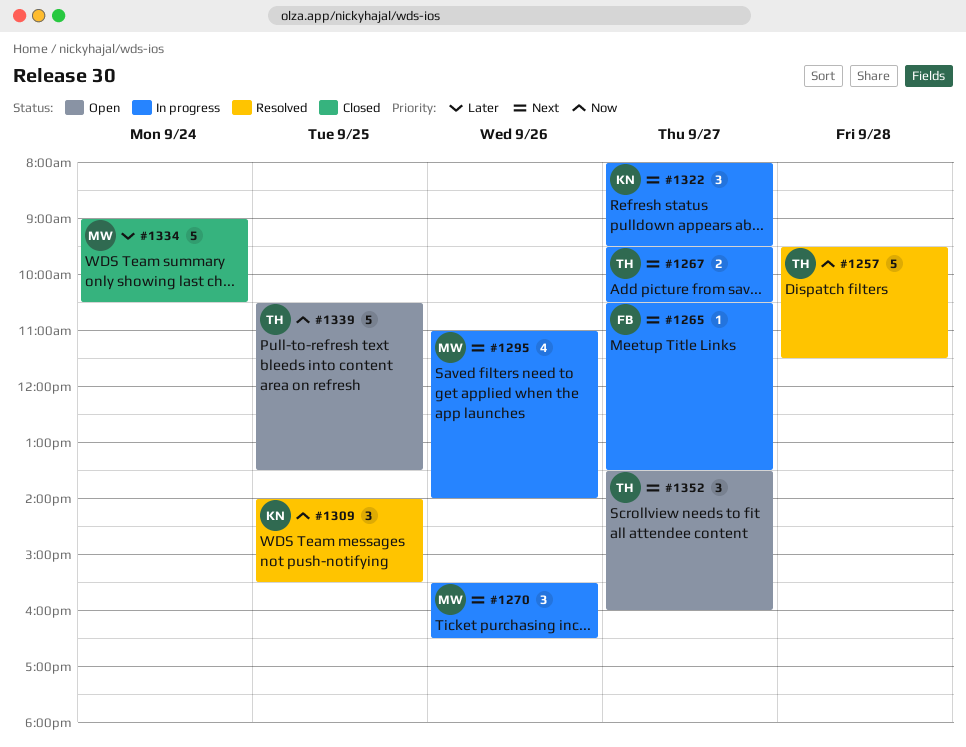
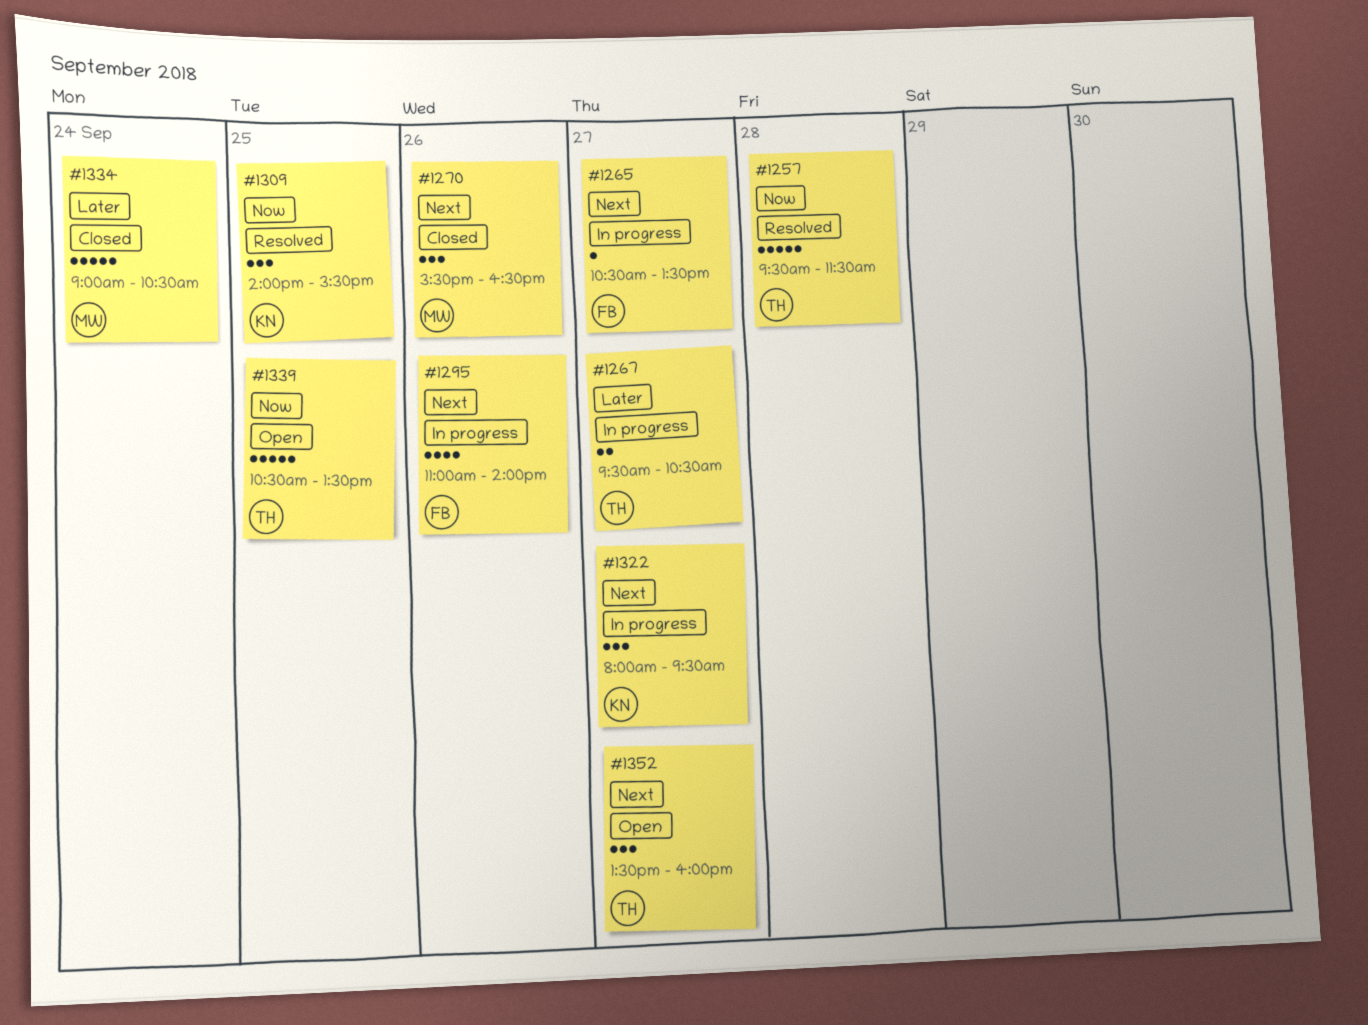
#1267, priority: Next -> Later
#1270, status: In progress -> Closed
#1295, owner: MW -> FB

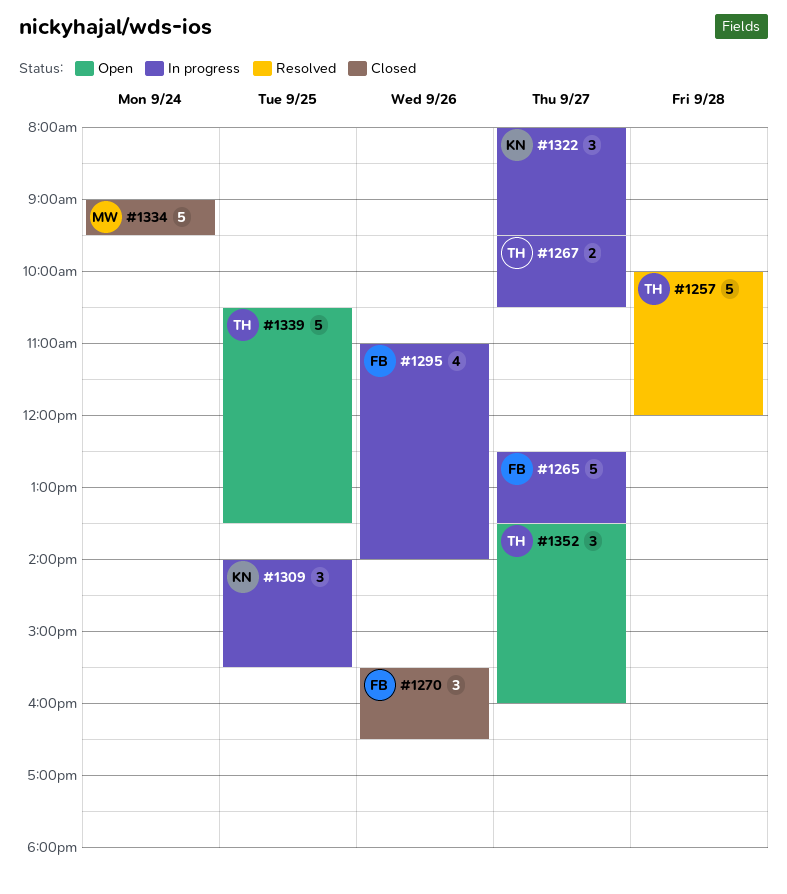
#1257, begins: 09:30 -> 10:00
#1257, ends: 11:30 -> 12:00
#1265, estimate: 1 -> 5
#1265, begins: 10:30 -> 12:30
#1270, owner: MW -> FB
#1309, status: Resolved -> In progress
#1334, ends: 10:30 -> 09:30

